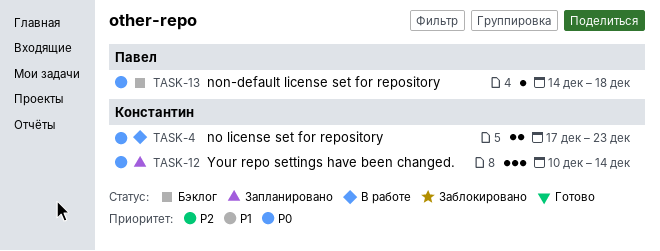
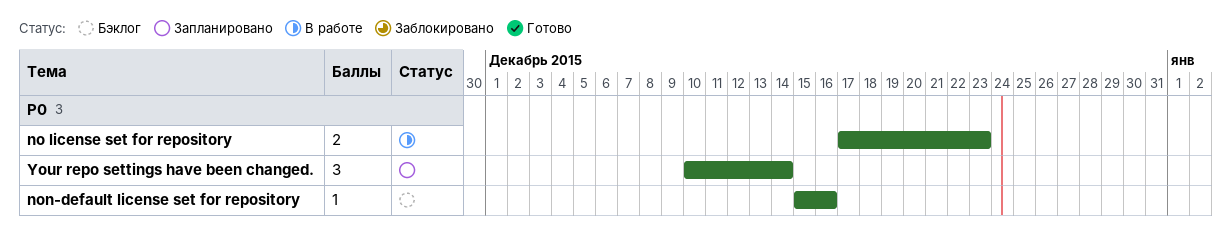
non-default license set for repository, start: Dec 14 -> Dec 15
non-default license set for repository, due: Dec 18 -> Dec 16

